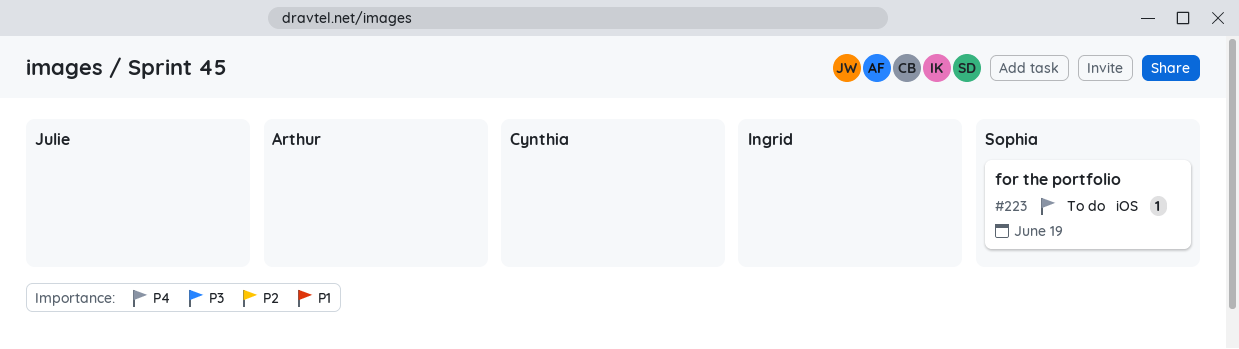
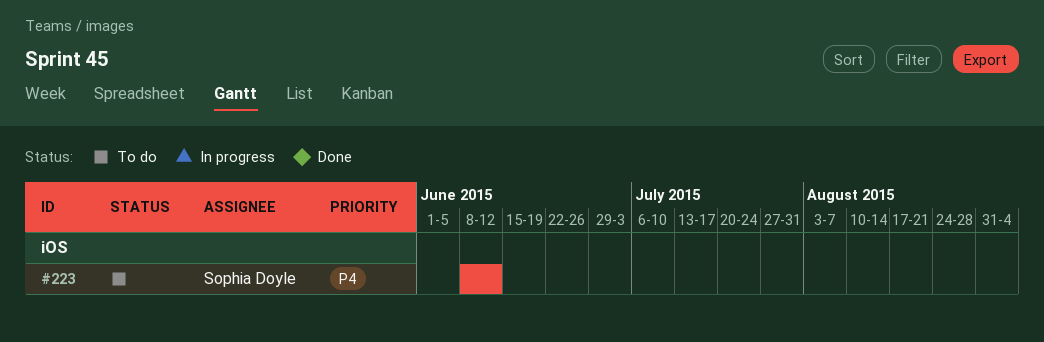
#223, due: Jun 19 -> Jun 12

